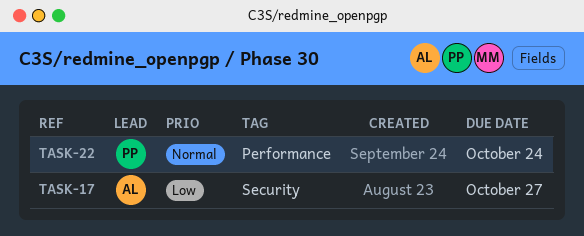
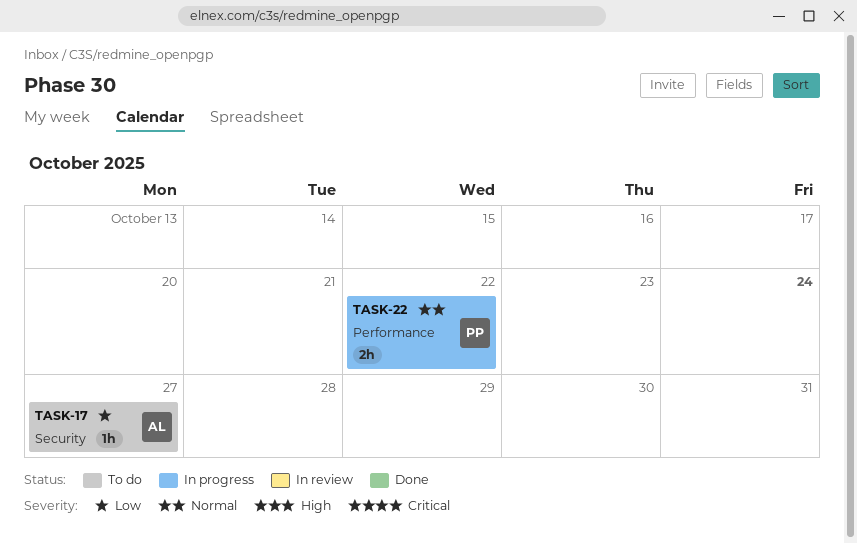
TASK-22, due: Oct 24 -> Oct 22

